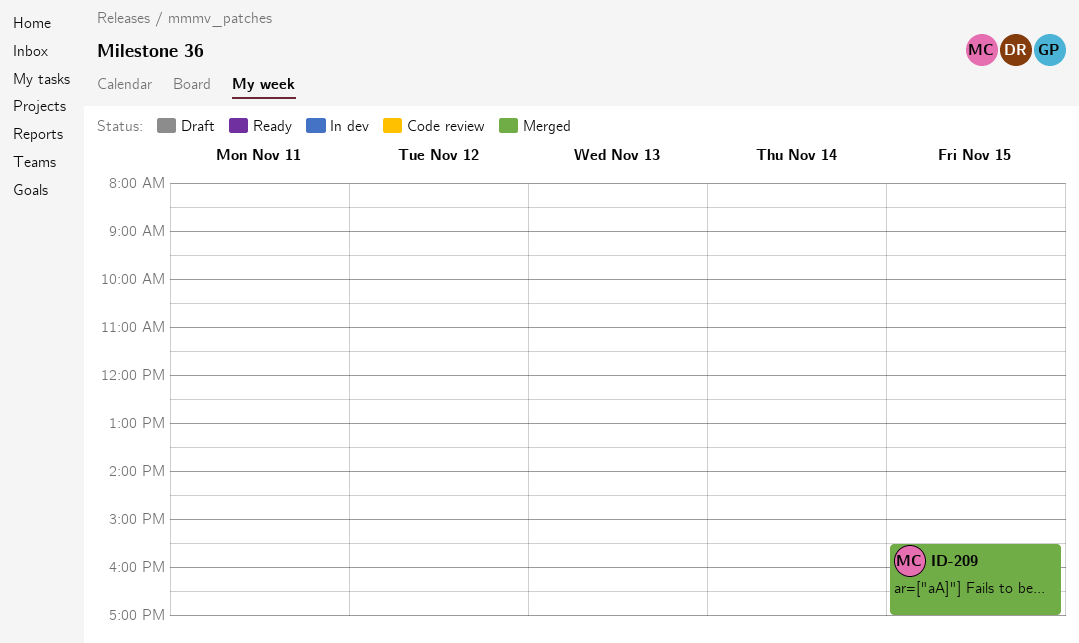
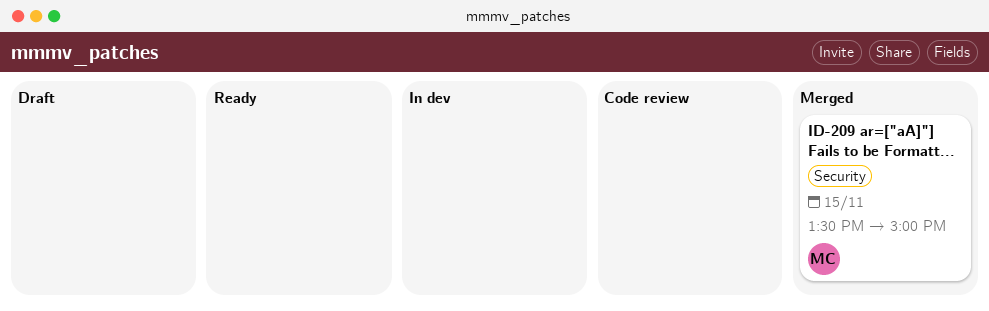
ID-209, begins: 15:30 -> 13:30
ID-209, ends: 17:00 -> 15:00

